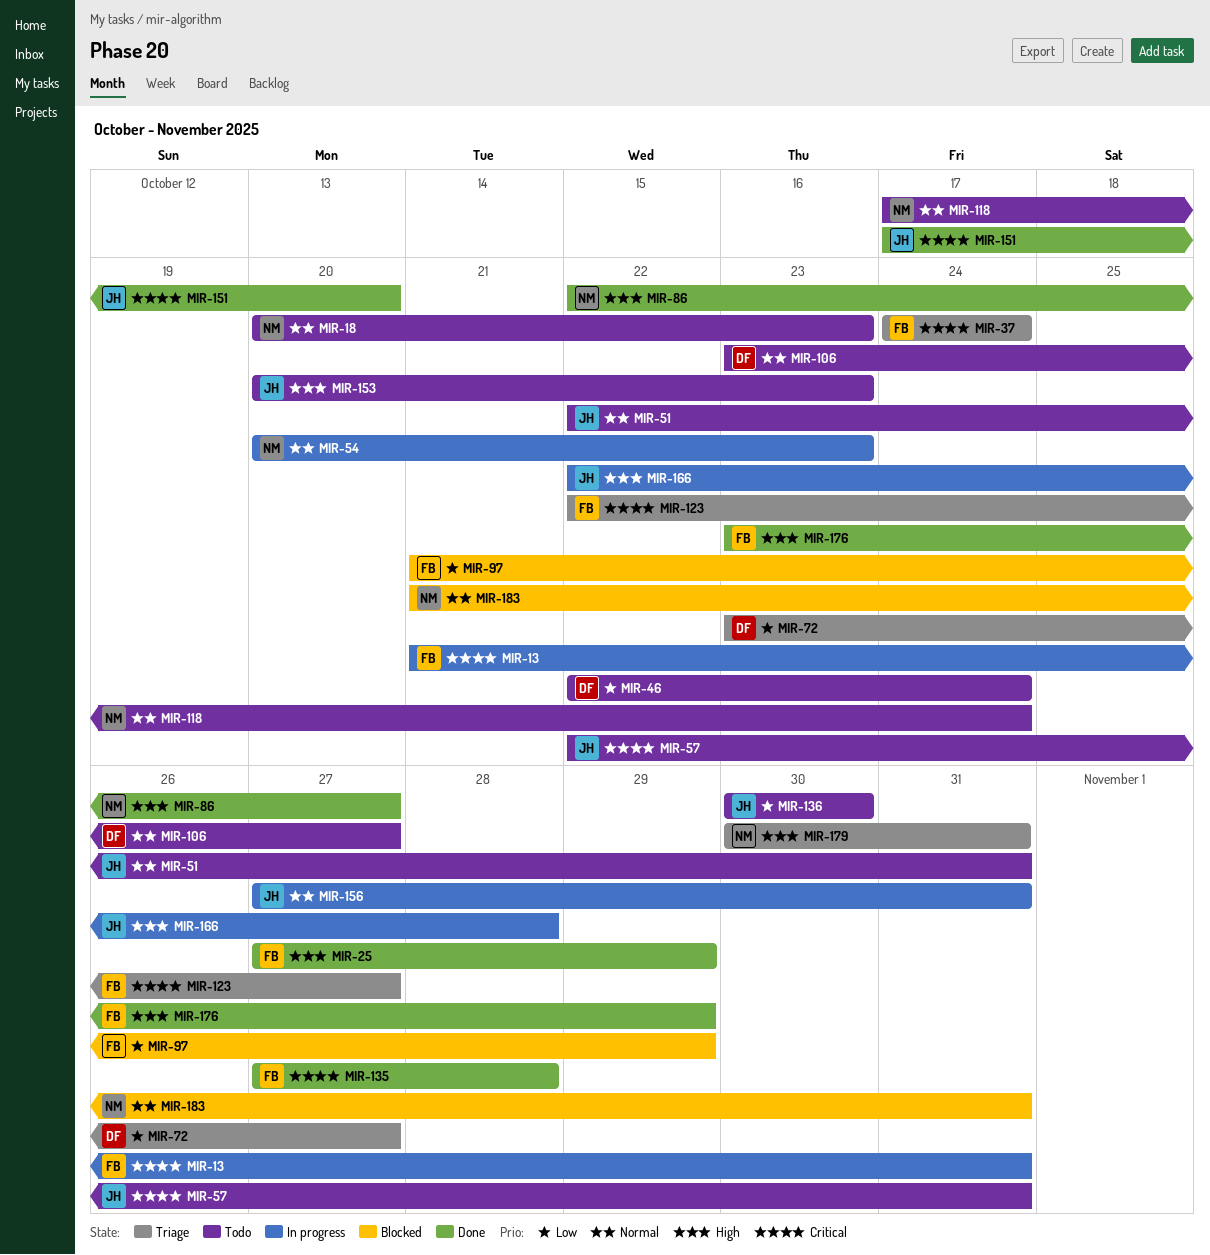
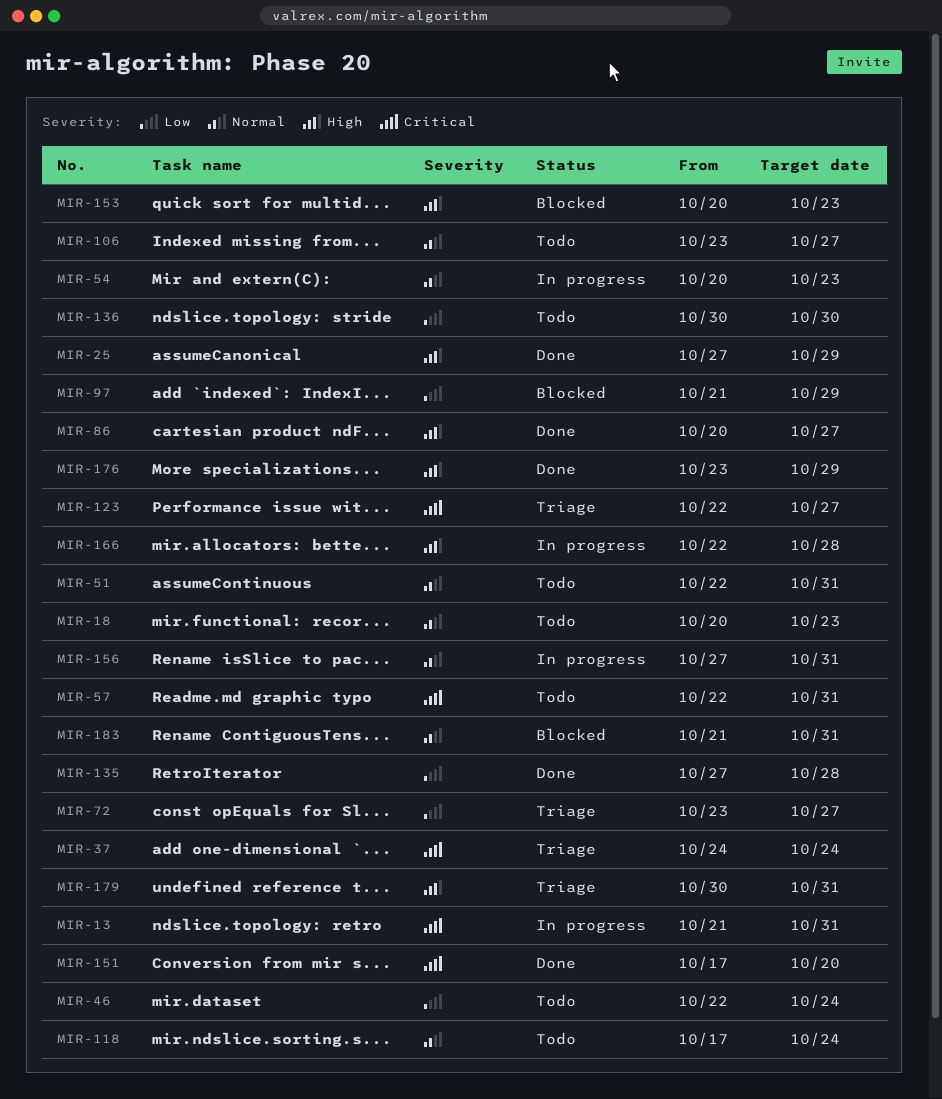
MIR-86, start: Oct 22 -> Oct 20
MIR-135, priority: Critical -> Low
MIR-153, status: Todo -> Blocked

